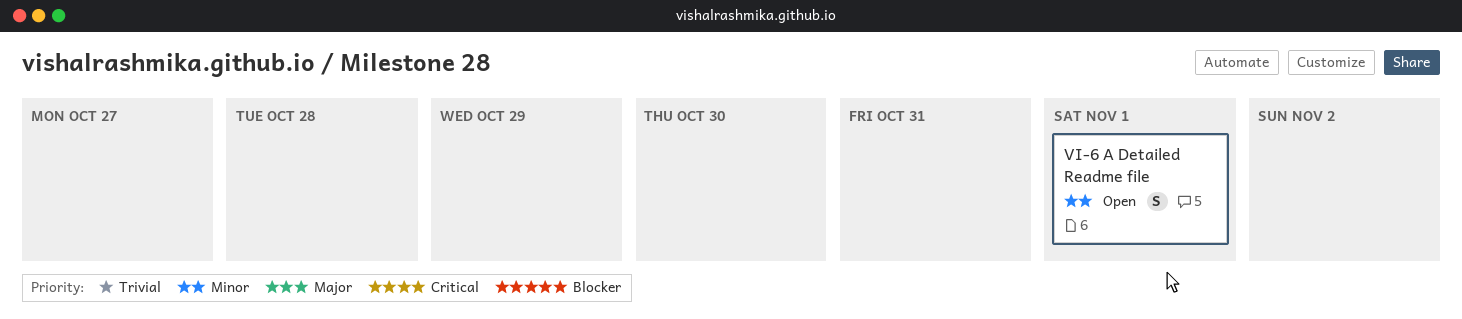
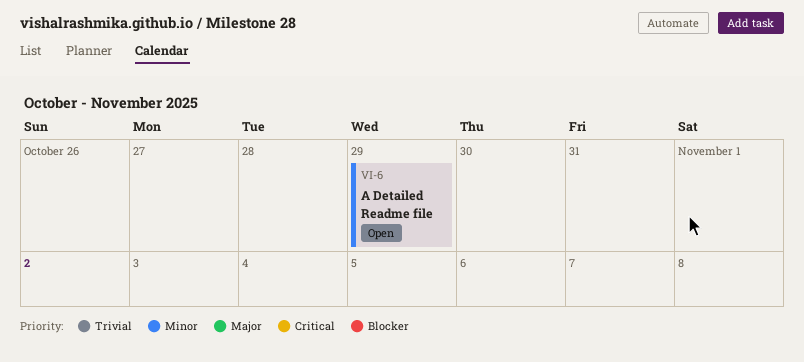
VI-6, due: Nov 1 -> Oct 29

